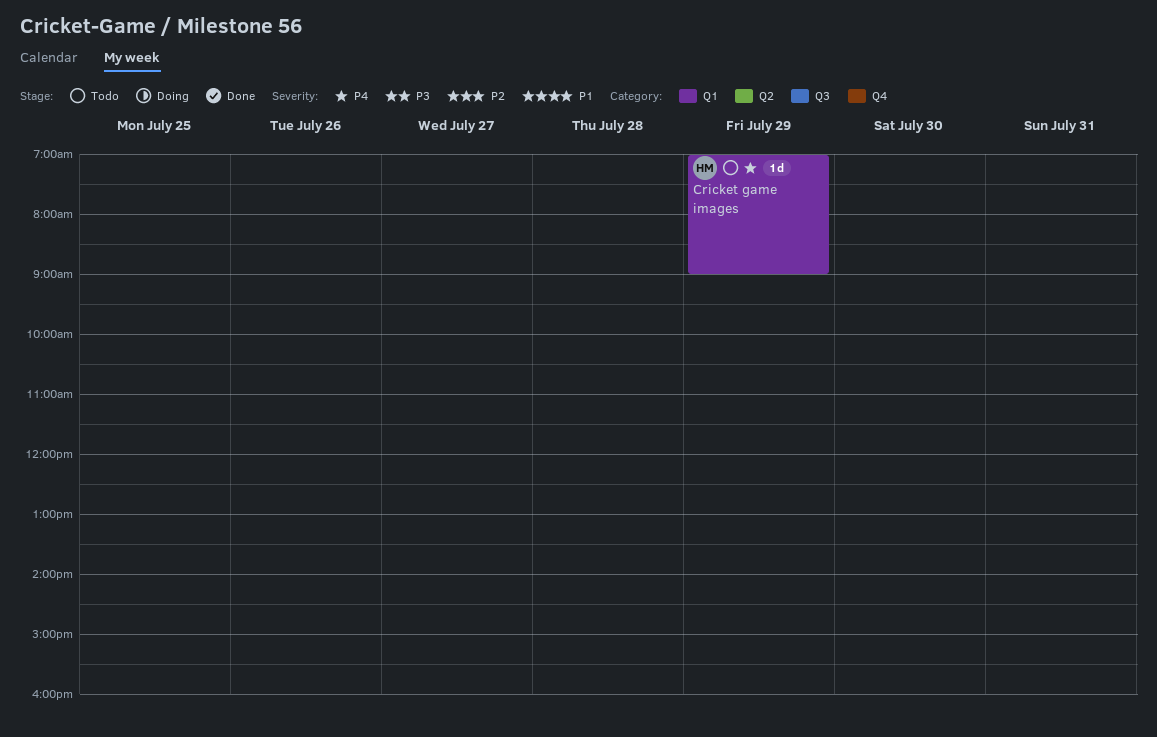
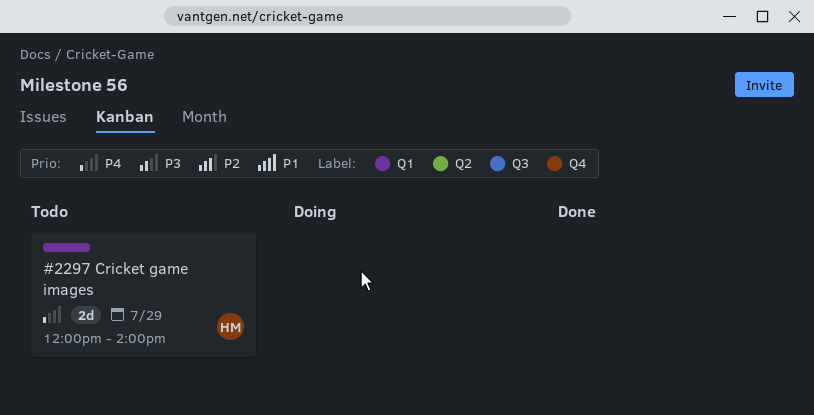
Cricket game images, estimate: 1d -> 2d
Cricket game images, begins: 07:00 -> 12:00
Cricket game images, ends: 09:00 -> 14:00

